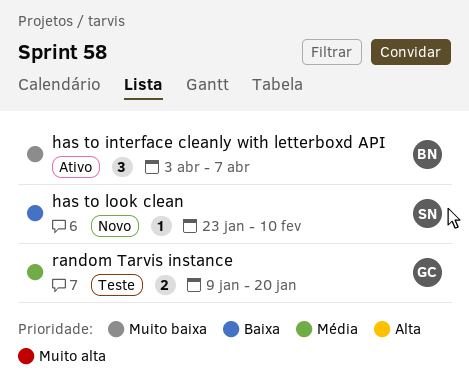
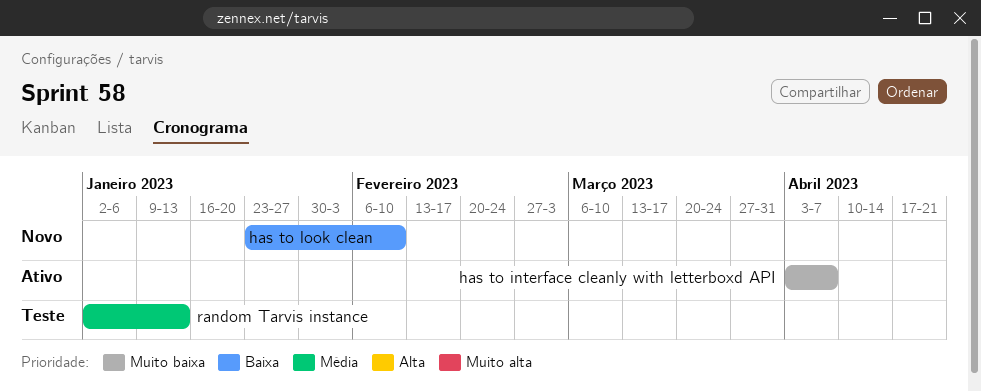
random Tarvis instance, start: Jan 9 -> Jan 2
random Tarvis instance, due: Jan 20 -> Jan 13

